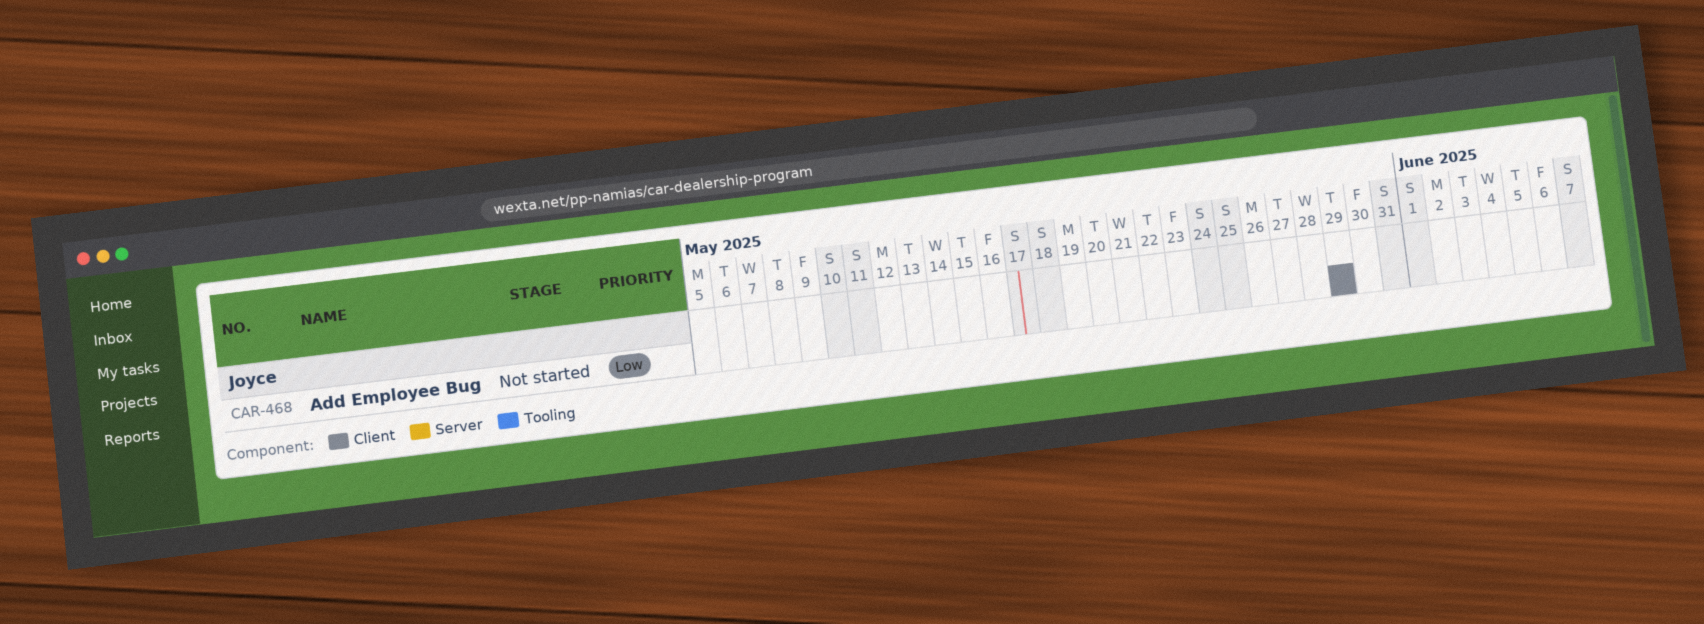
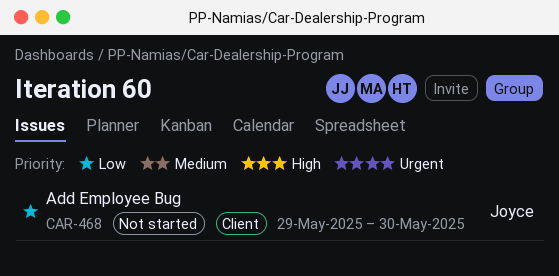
CAR-468, due: May 29 -> May 30

